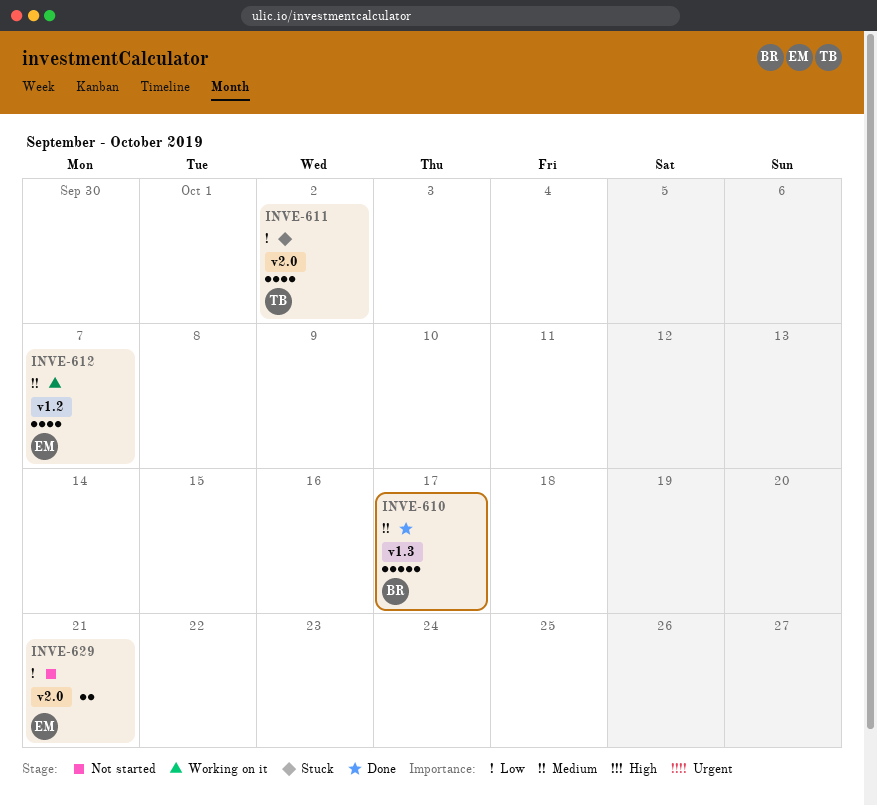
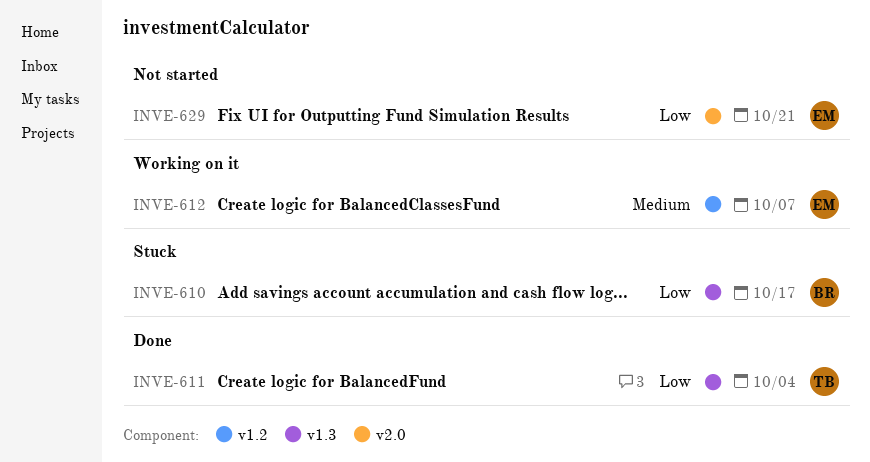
INVE-610, status: Done -> Stuck
INVE-610, priority: Medium -> Low
INVE-611, status: Stuck -> Done
INVE-611, label: v2.0 -> v1.3
INVE-611, due: Oct 2 -> Oct 4

